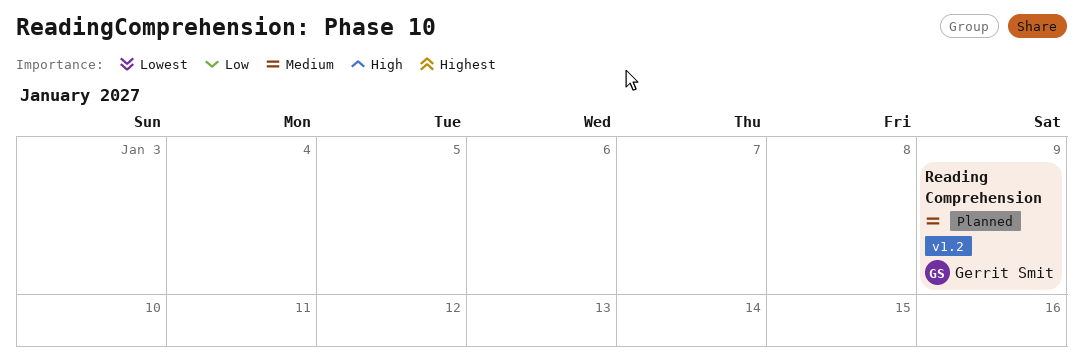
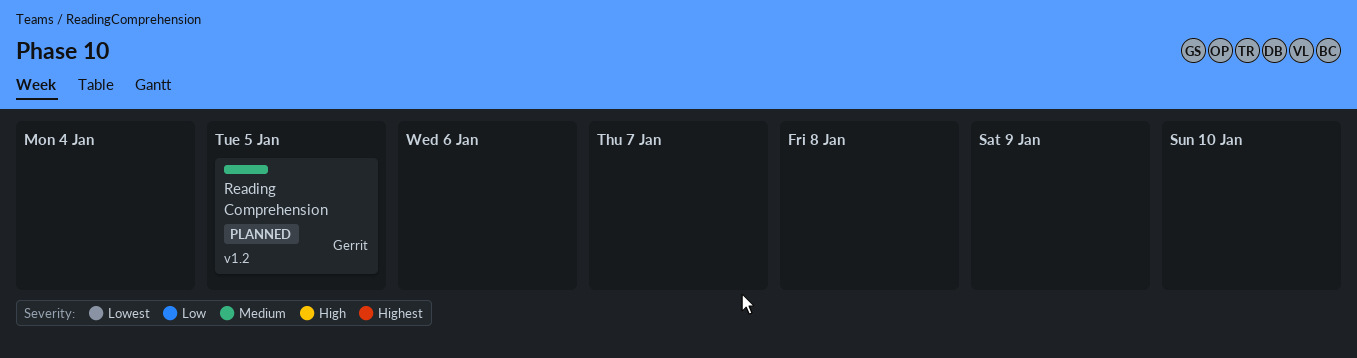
Reading Comprehension, due: Jan 9 -> Jan 5

